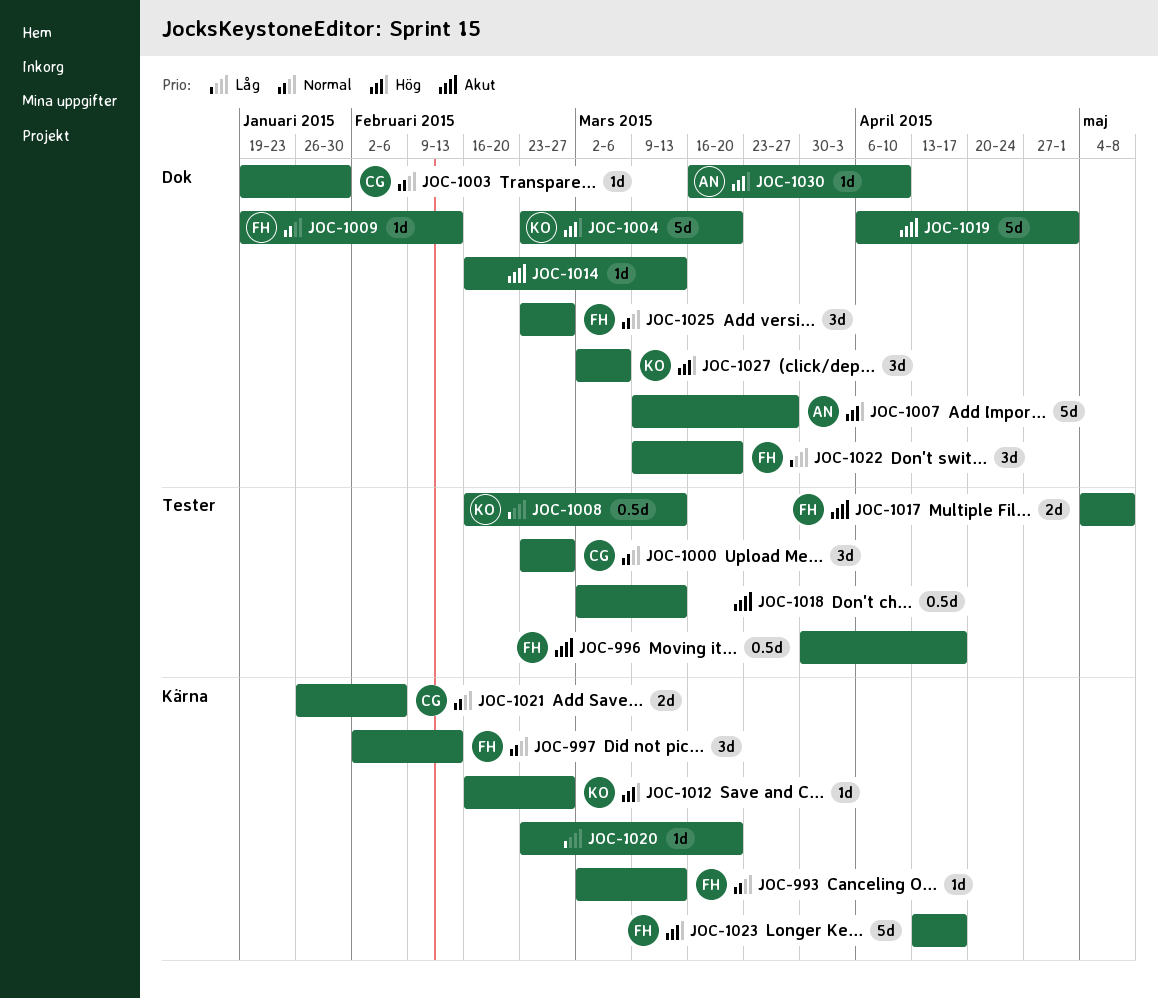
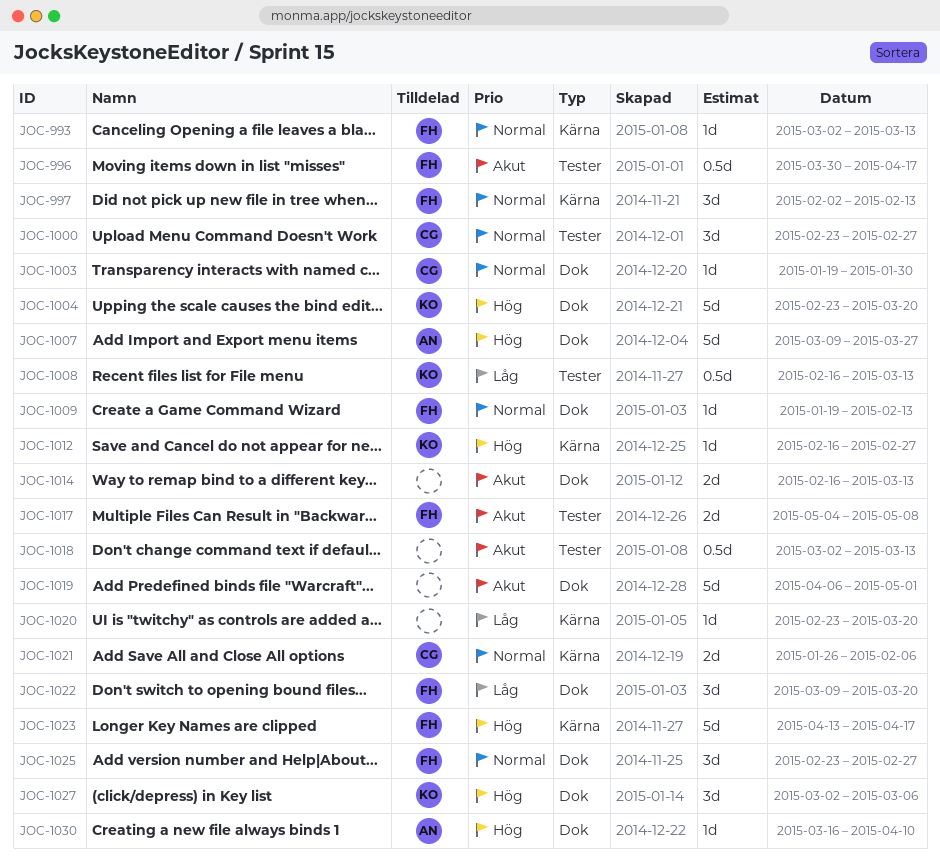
JOC-1014, estimate: 1d -> 2d

